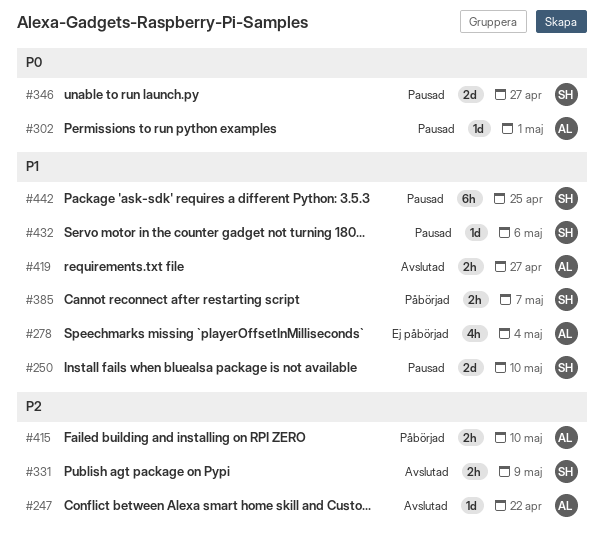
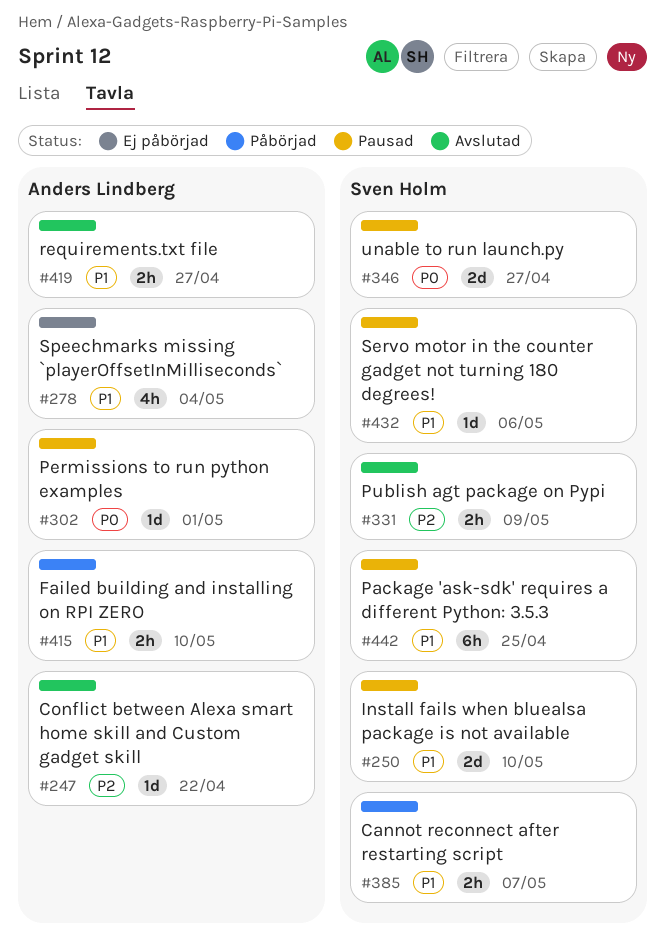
#415, priority: P2 -> P1

